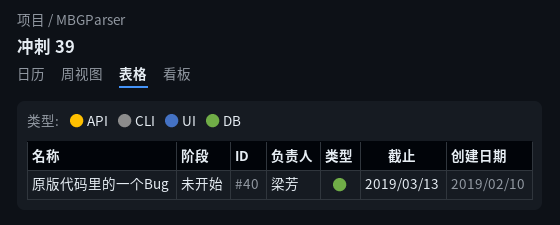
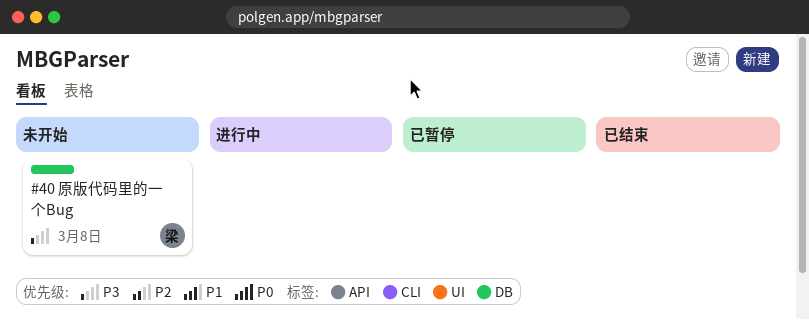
#40, due: Mar 13 -> Mar 8

